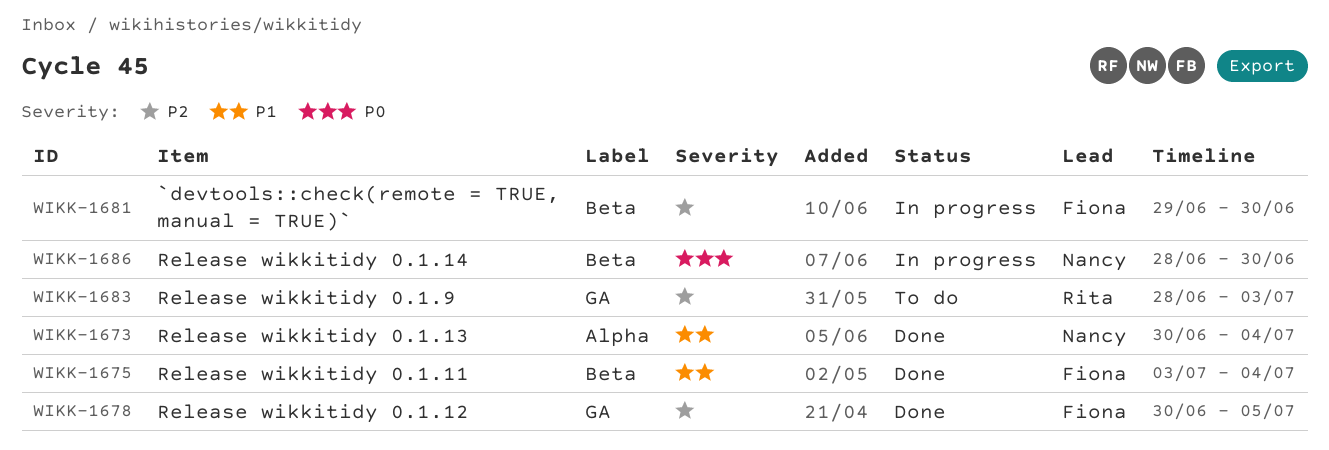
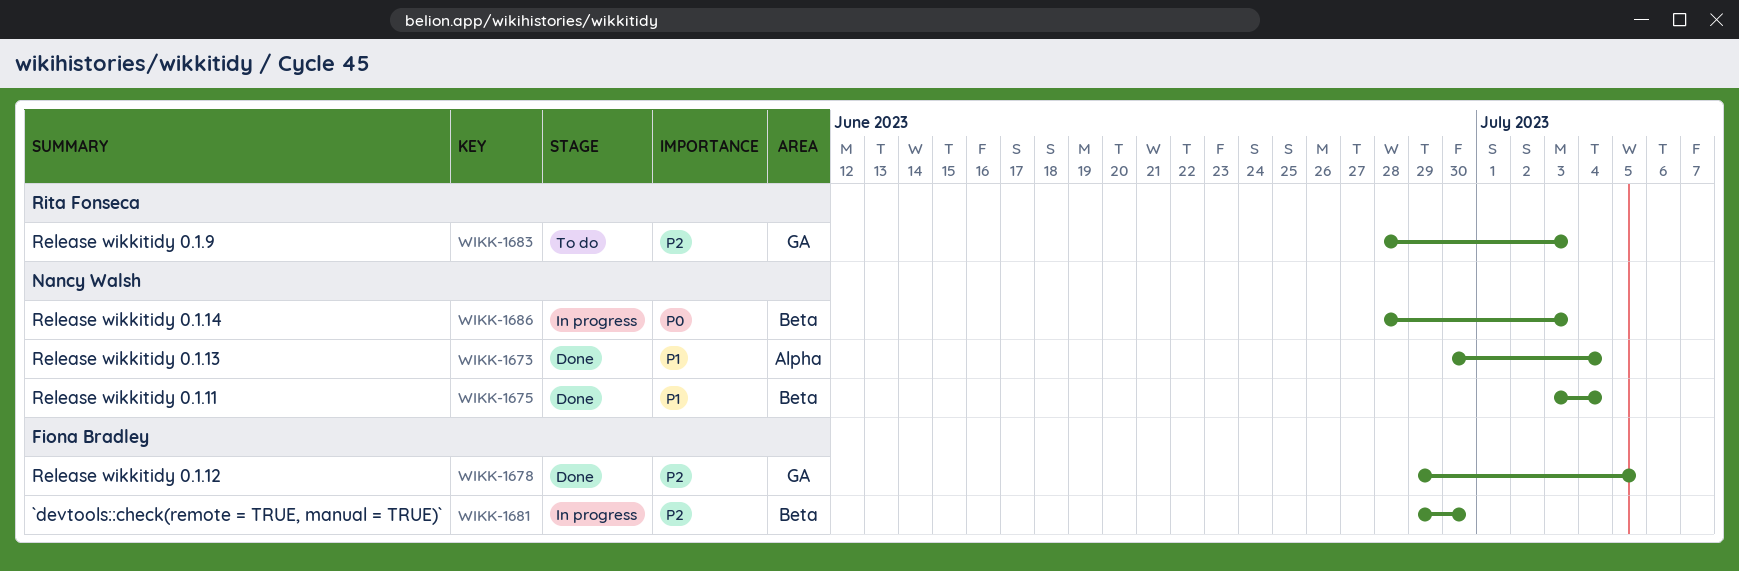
WIKK-1675, owner: Fiona Bradley -> Nancy Walsh
WIKK-1678, start: Jun 30 -> Jun 29
WIKK-1686, due: Jun 30 -> Jul 3

